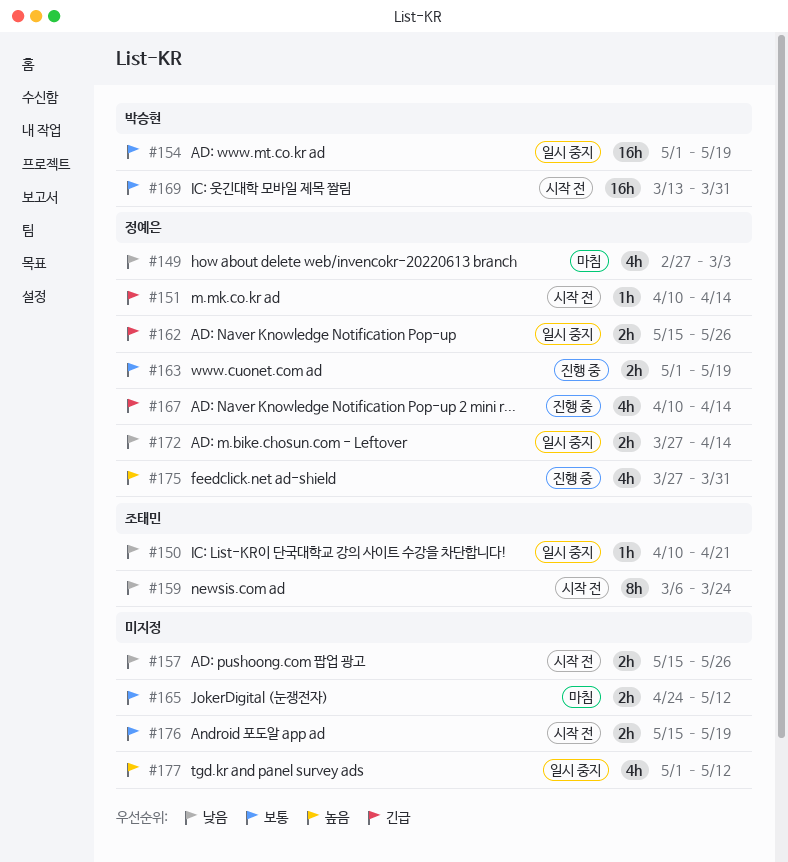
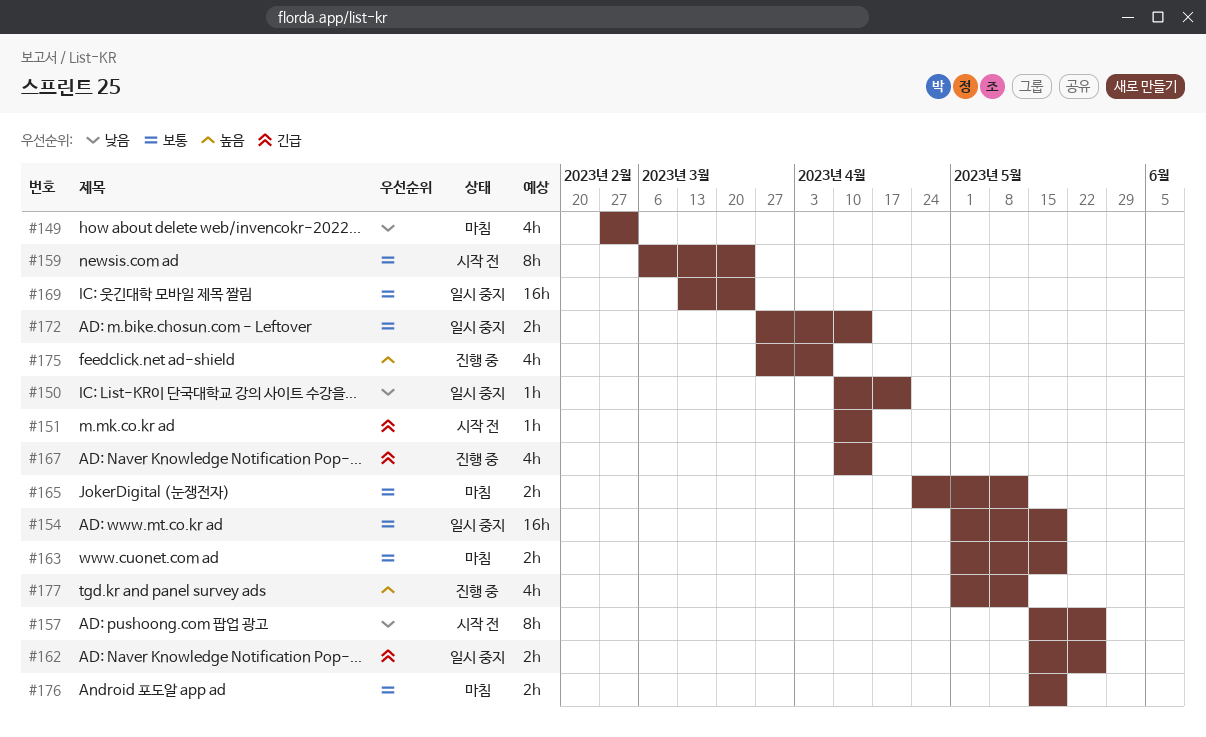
#157, estimate: 2h -> 8h
#159, priority: 낮음 -> 보통
#163, status: 진행 중 -> 마침
#169, status: 시작 전 -> 일시 중지
#169, due: Mar 31 -> Mar 24
#172, priority: 낮음 -> 보통
#175, due: Mar 31 -> Apr 7
#176, status: 시작 전 -> 마침
#177, status: 일시 중지 -> 진행 중

